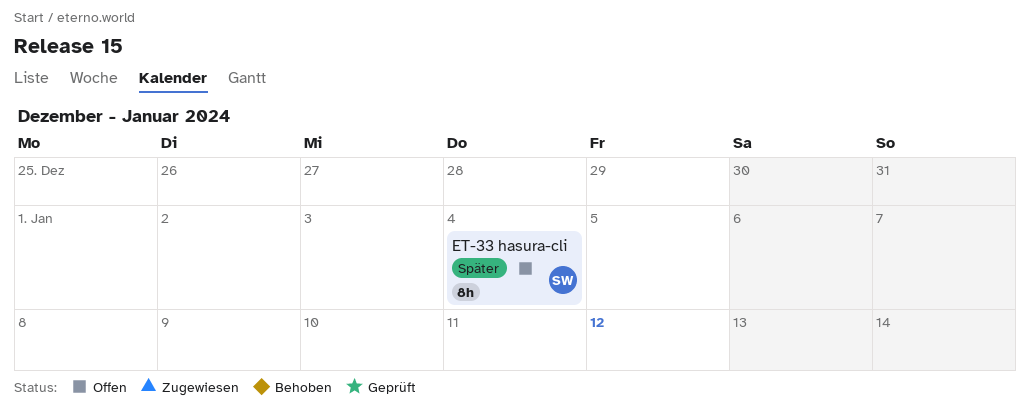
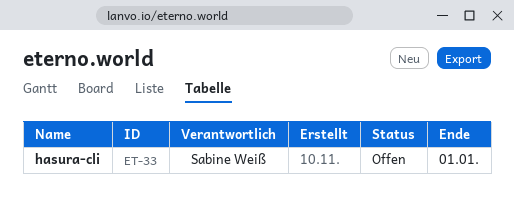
ET-33, due: Jan 4 -> Jan 1

